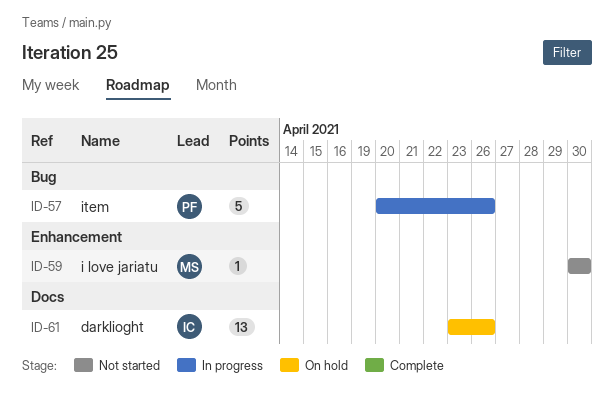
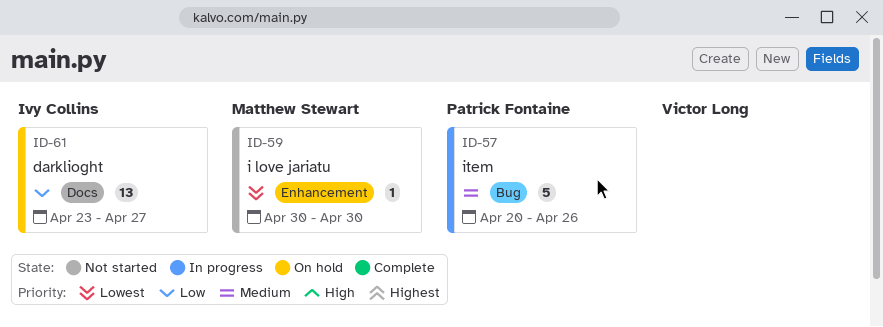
ID-61, due: Apr 26 -> Apr 27

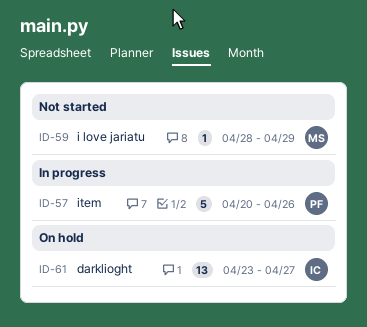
ID-59, start: Apr 30 -> Apr 28
ID-59, due: Apr 30 -> Apr 29

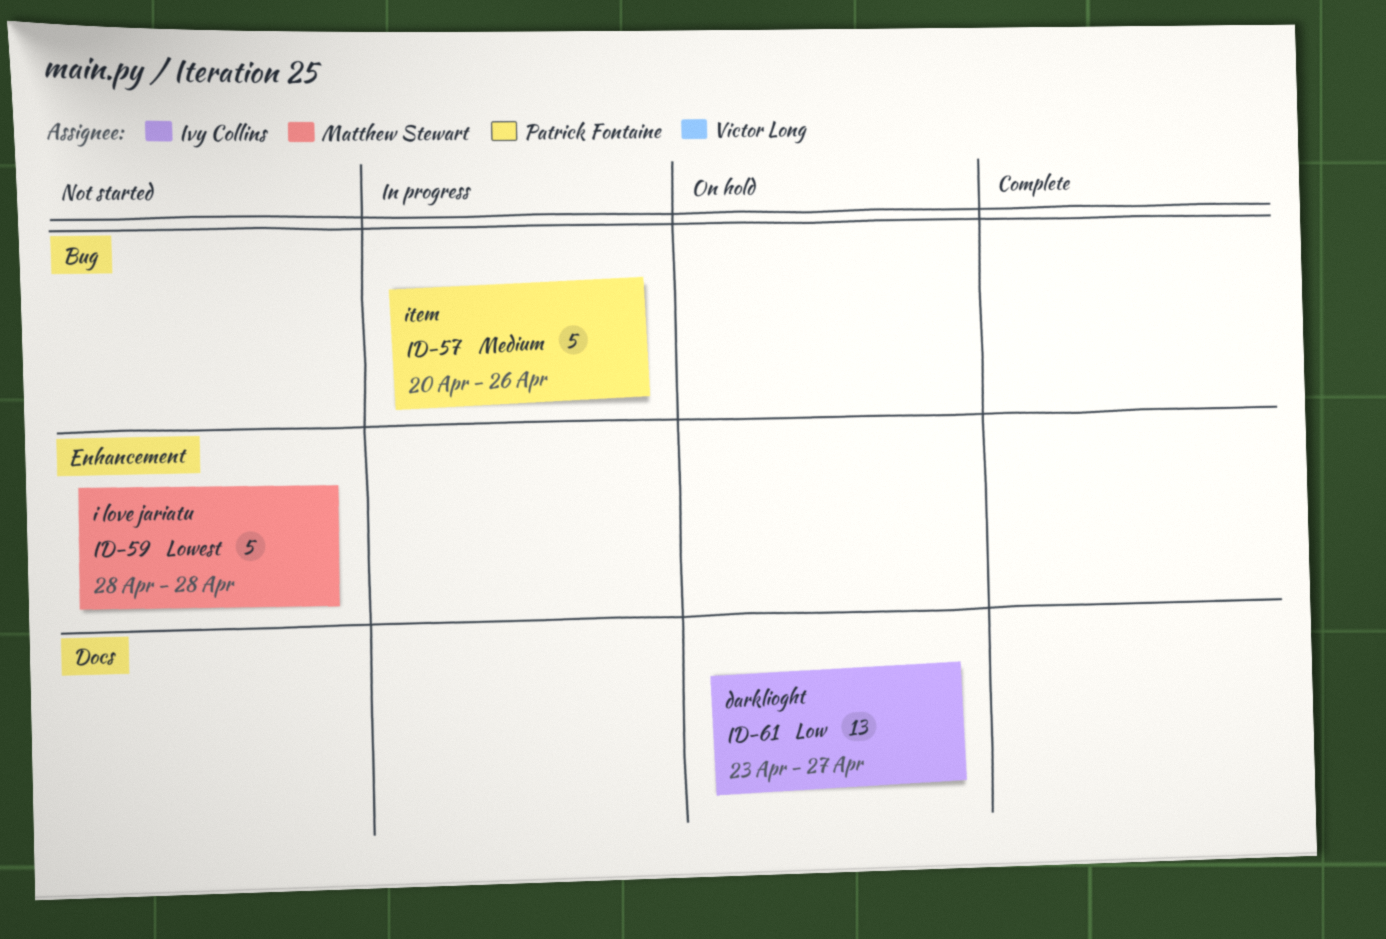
ID-59, estimate: 1 -> 5
ID-59, due: Apr 29 -> Apr 28

